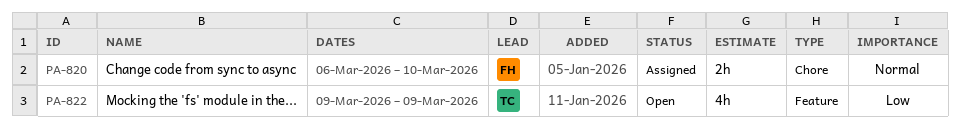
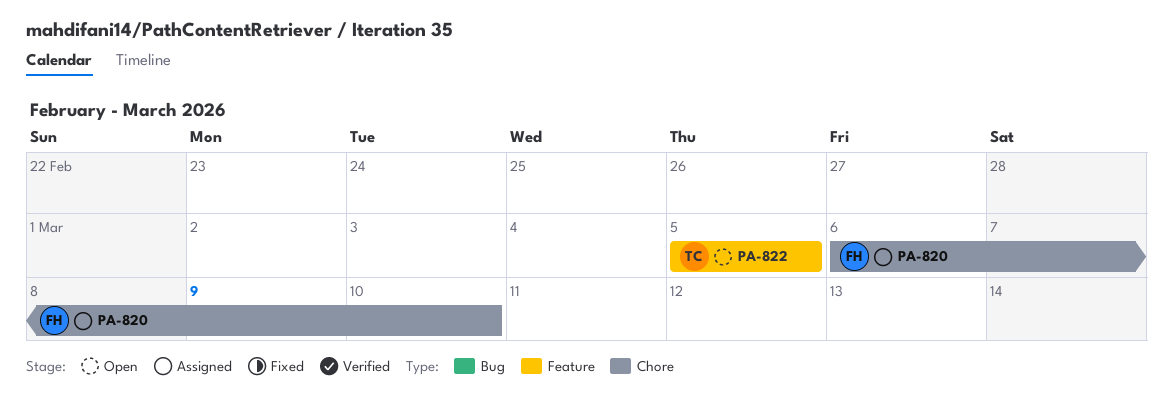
PA-822, start: Mar 9 -> Mar 5
PA-822, due: Mar 9 -> Mar 5

